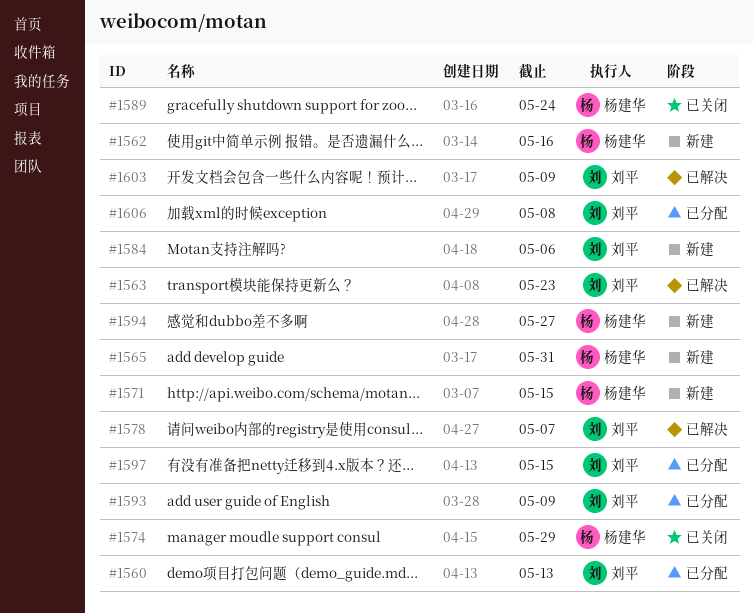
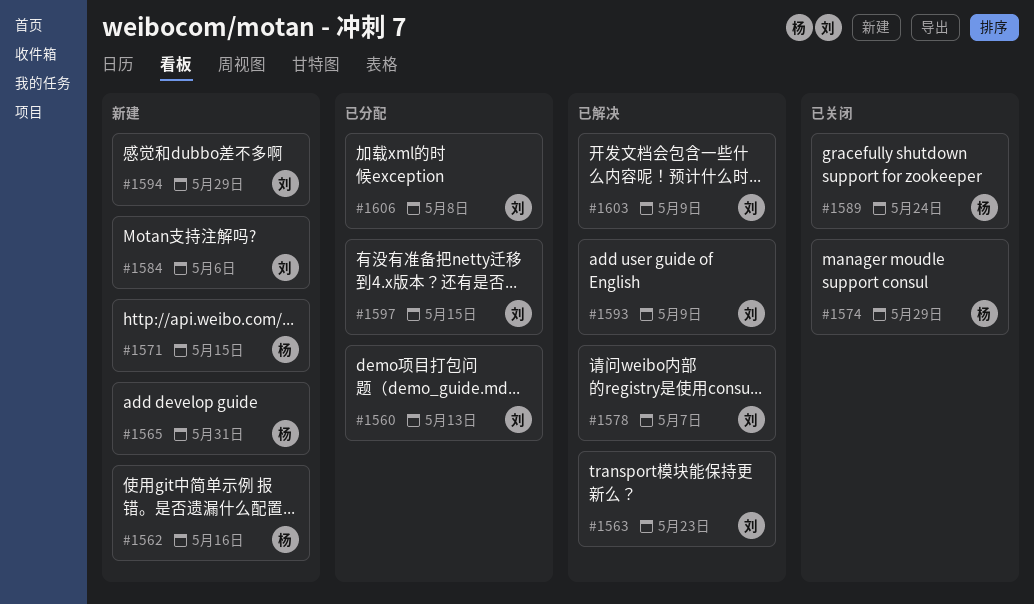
#1593, status: 已分配 -> 已解决
#1594, owner: 杨建华 -> 刘平
#1594, due: May 27 -> May 29

